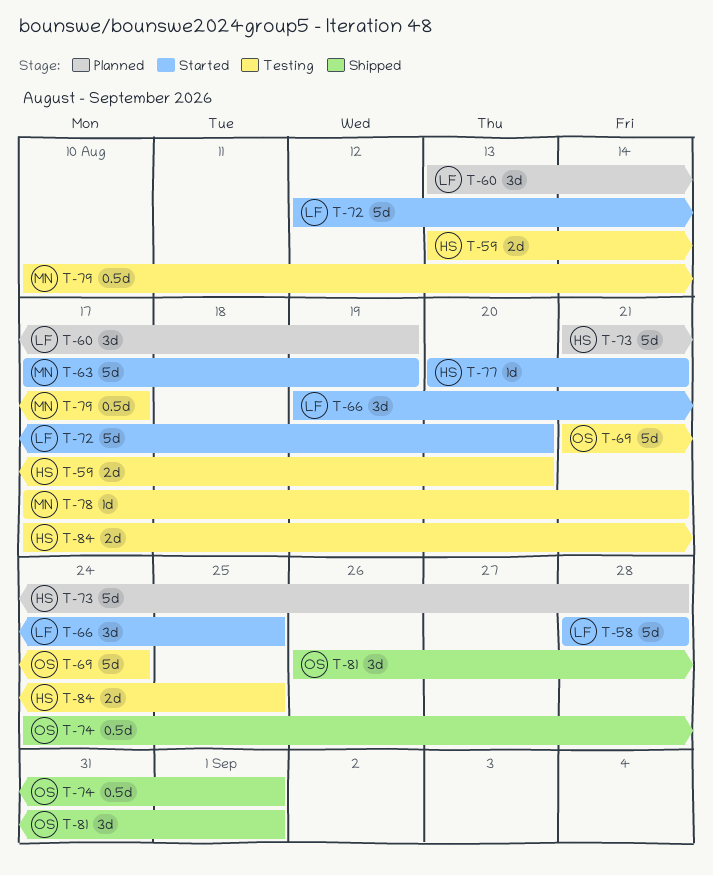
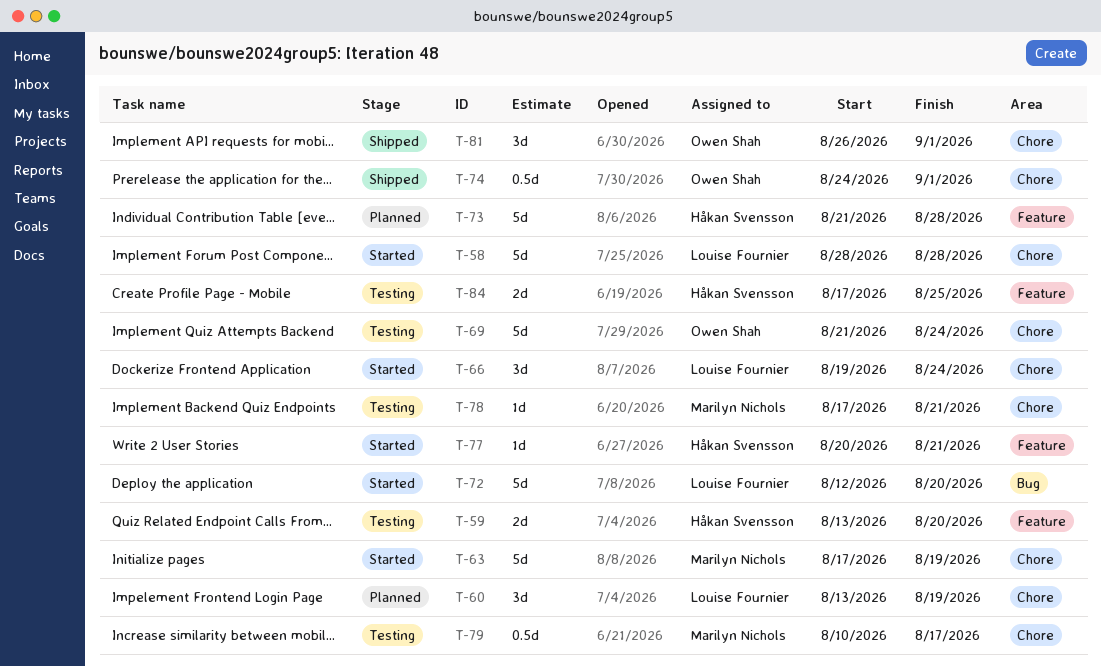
T-66, due: Aug 25 -> Aug 24

